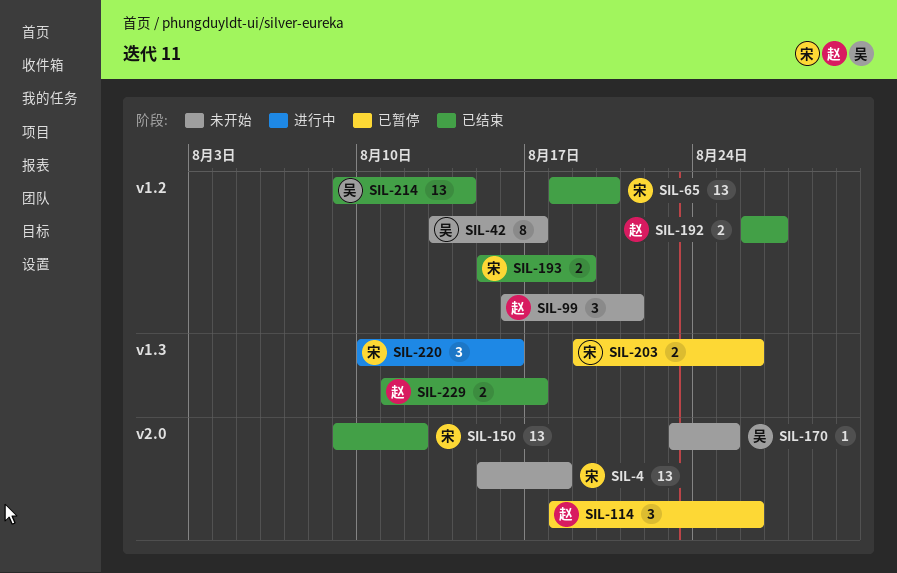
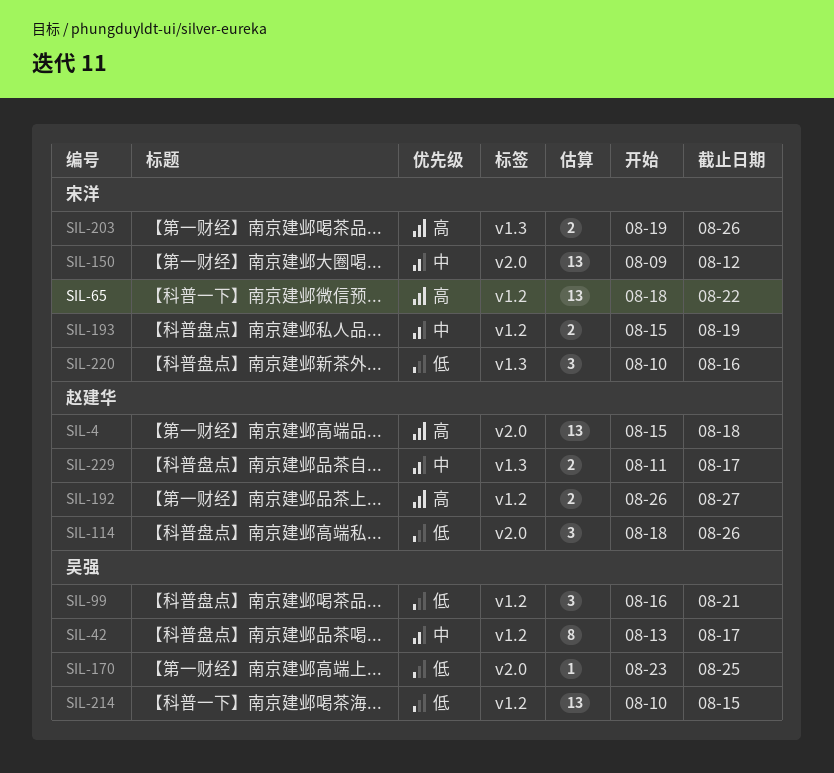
SIL-4, owner: 宋洋 -> 赵建华
SIL-65, due: Aug 20 -> Aug 22
SIL-99, owner: 赵建华 -> 吴强
SIL-214, start: Aug 9 -> Aug 10
SIL-214, due: Aug 14 -> Aug 15

